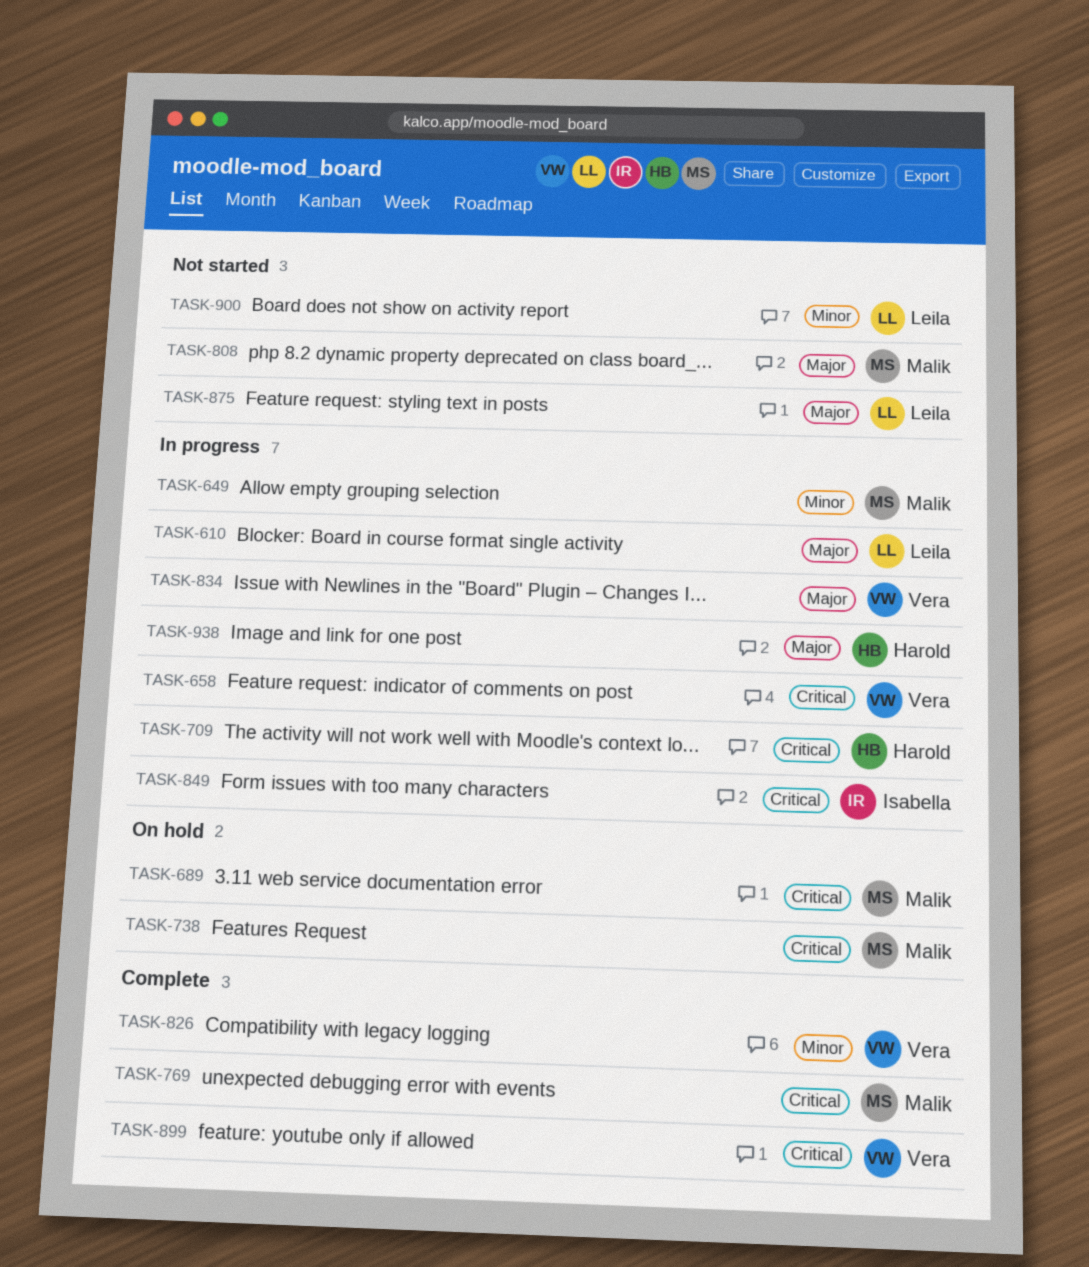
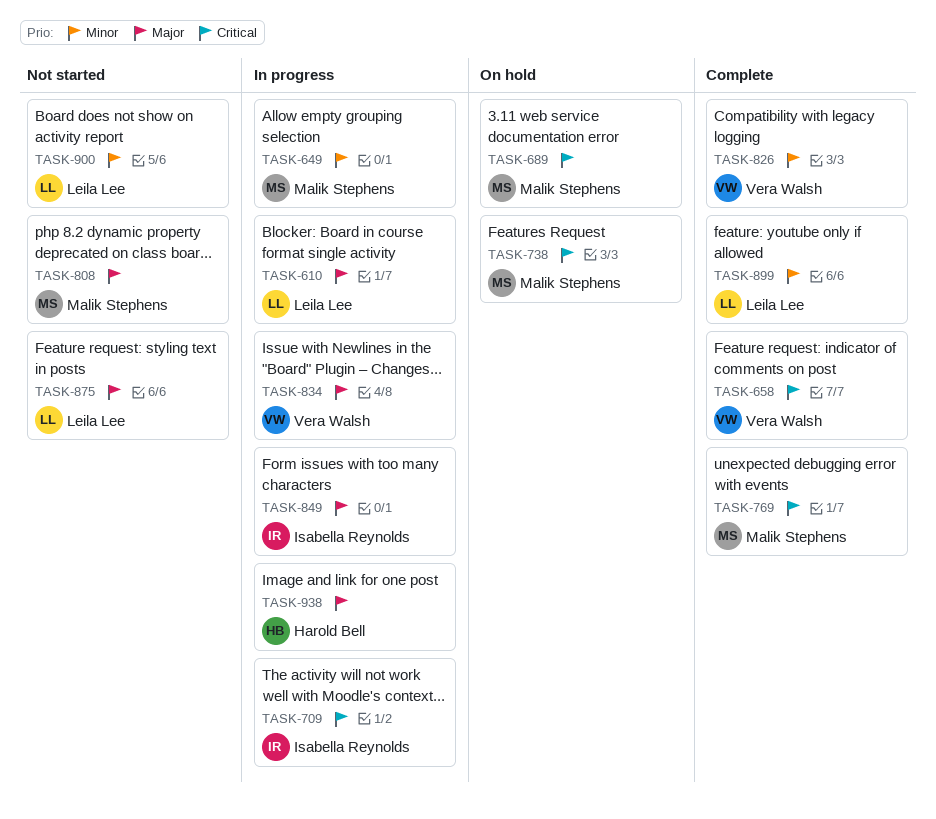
TASK-658, status: In progress -> Complete
TASK-709, owner: Harold Bell -> Isabella Reynolds
TASK-849, priority: Critical -> Major
TASK-899, owner: Vera Walsh -> Leila Lee
TASK-899, priority: Critical -> Minor

